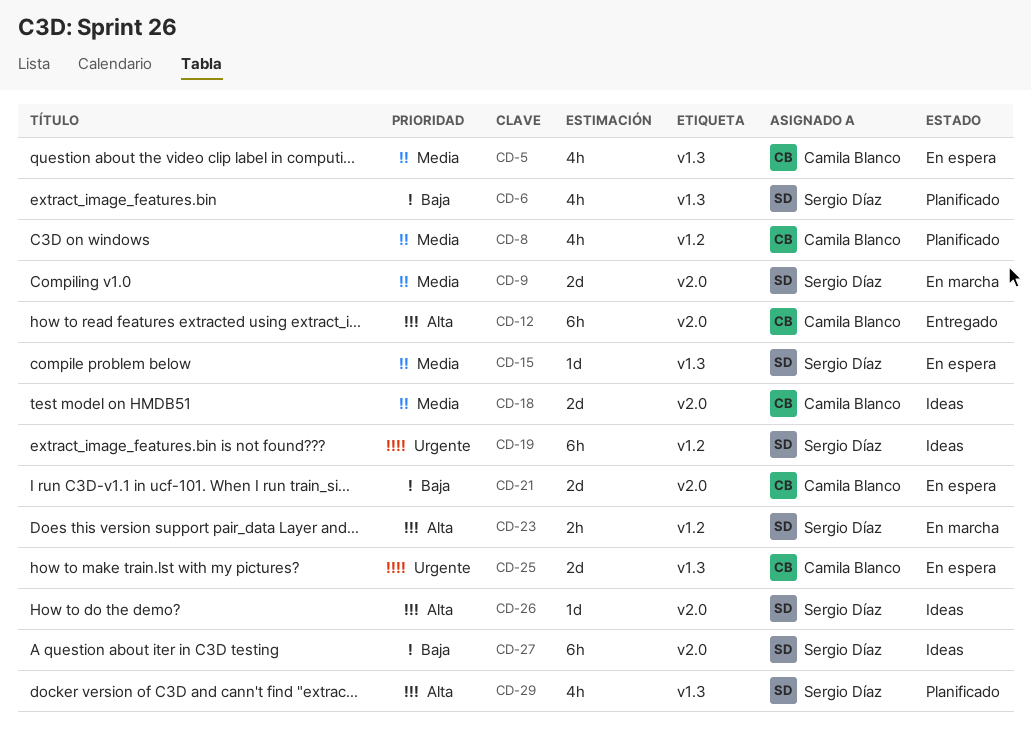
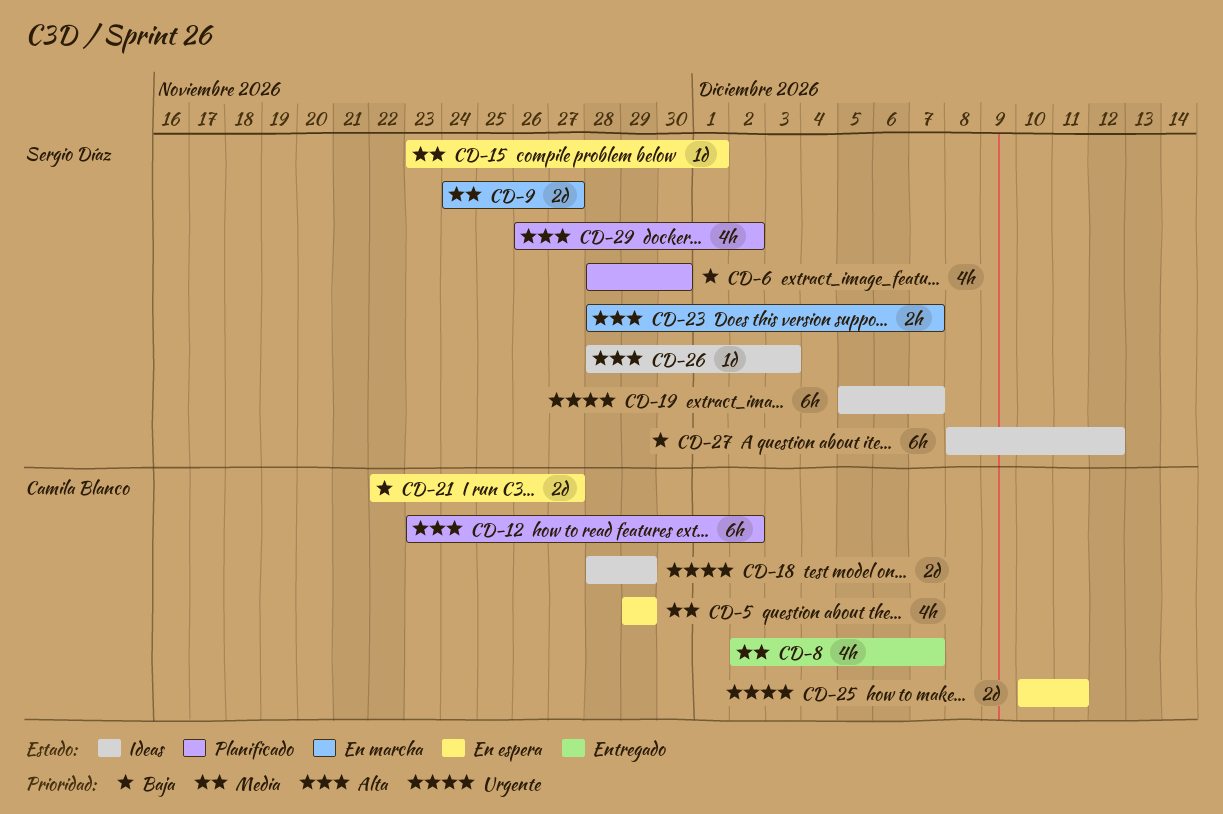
CD-8, status: Planificado -> Entregado
CD-12, status: Entregado -> Planificado
CD-18, priority: Media -> Urgente

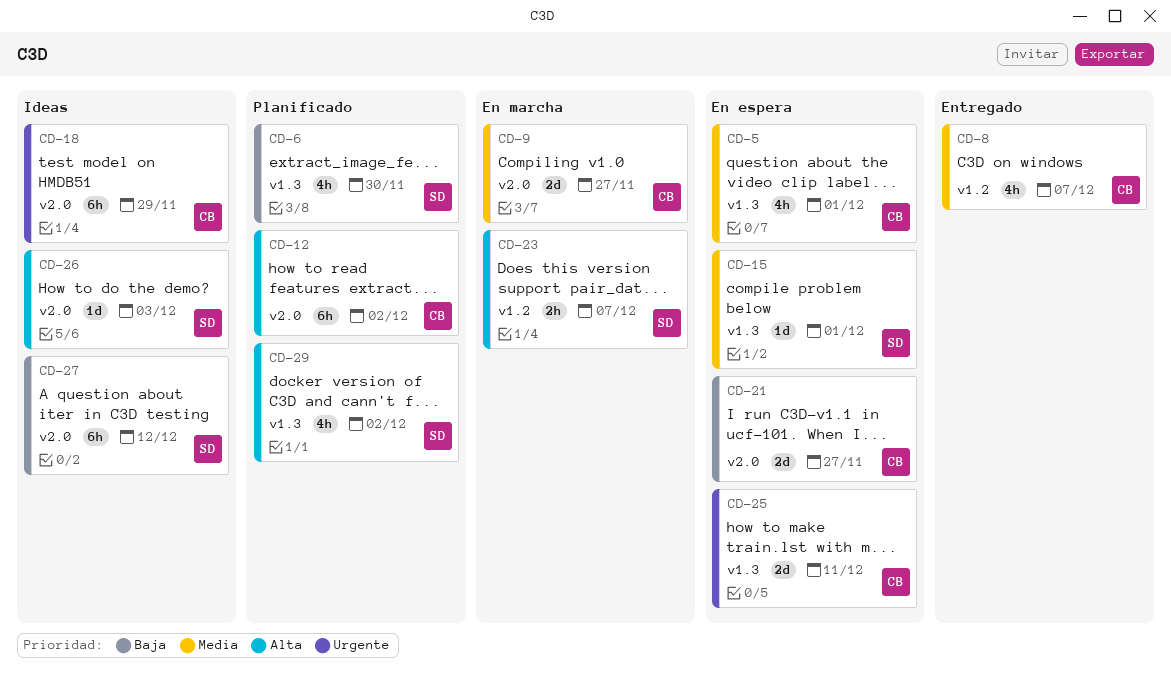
CD-5, due: Nov 29 -> Dec 1
CD-9, owner: Sergio Díaz -> Camila Blanco
CD-18, estimate: 2d -> 6h
CD-19: present -> none

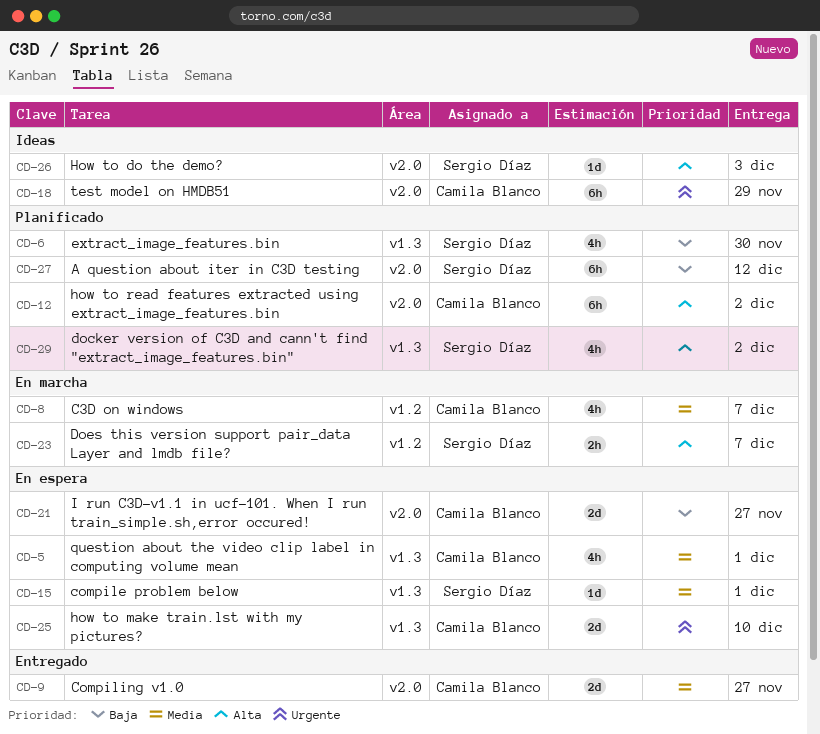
CD-8, status: Entregado -> En marcha
CD-9, status: En marcha -> Entregado
CD-25, due: Dec 11 -> Dec 10
CD-27, status: Ideas -> Planificado

